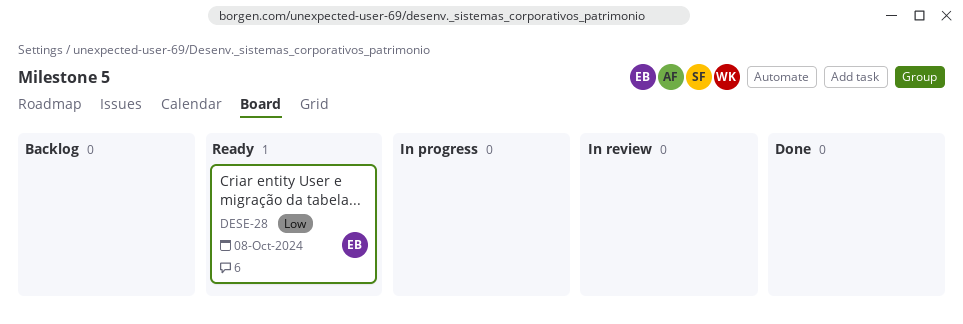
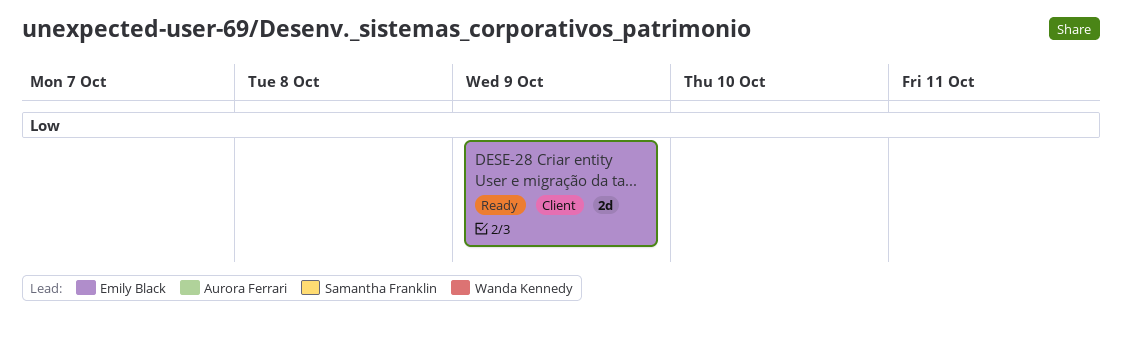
DESE-28, due: Oct 8 -> Oct 9

